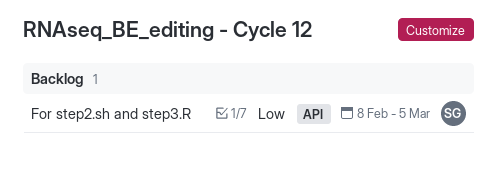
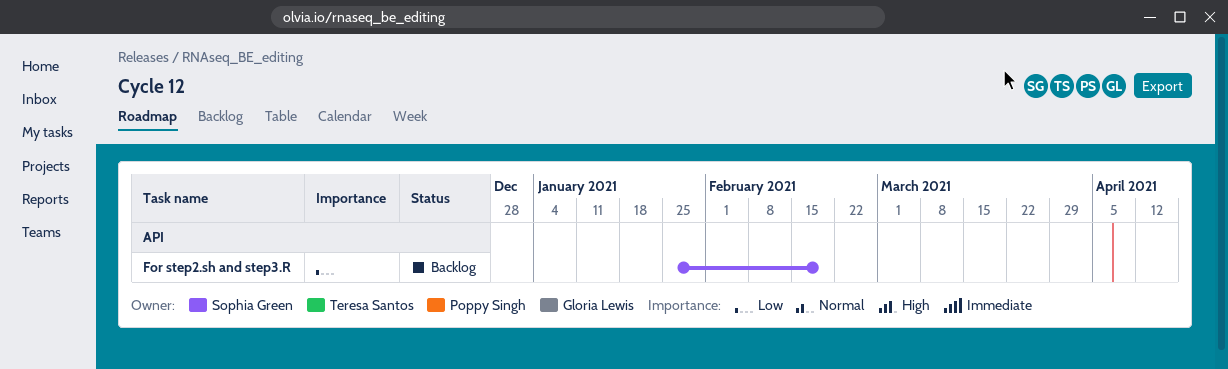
For step2.sh and step3.R, start: Feb 8 -> Jan 25
For step2.sh and step3.R, due: Mar 5 -> Feb 19

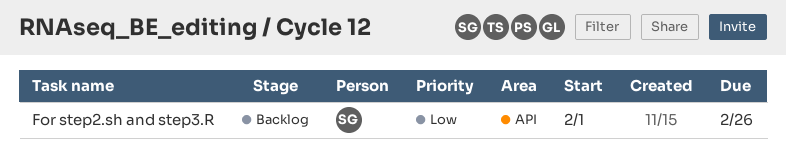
For step2.sh and step3.R, start: Jan 25 -> Feb 1
For step2.sh and step3.R, due: Feb 19 -> Feb 26

